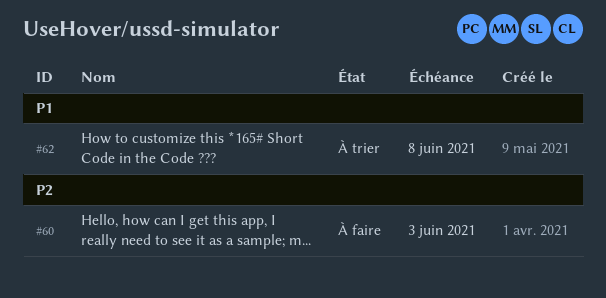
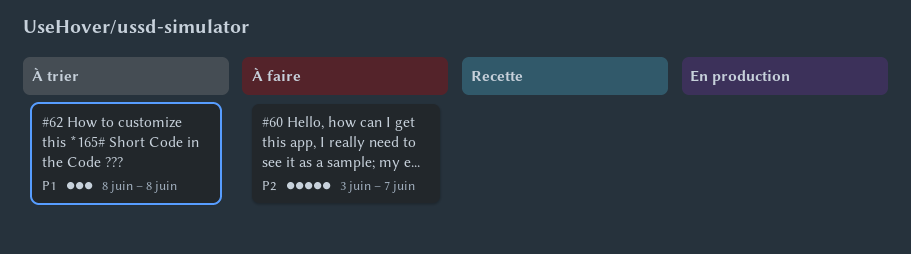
#60, due: Jun 3 -> Jun 7

